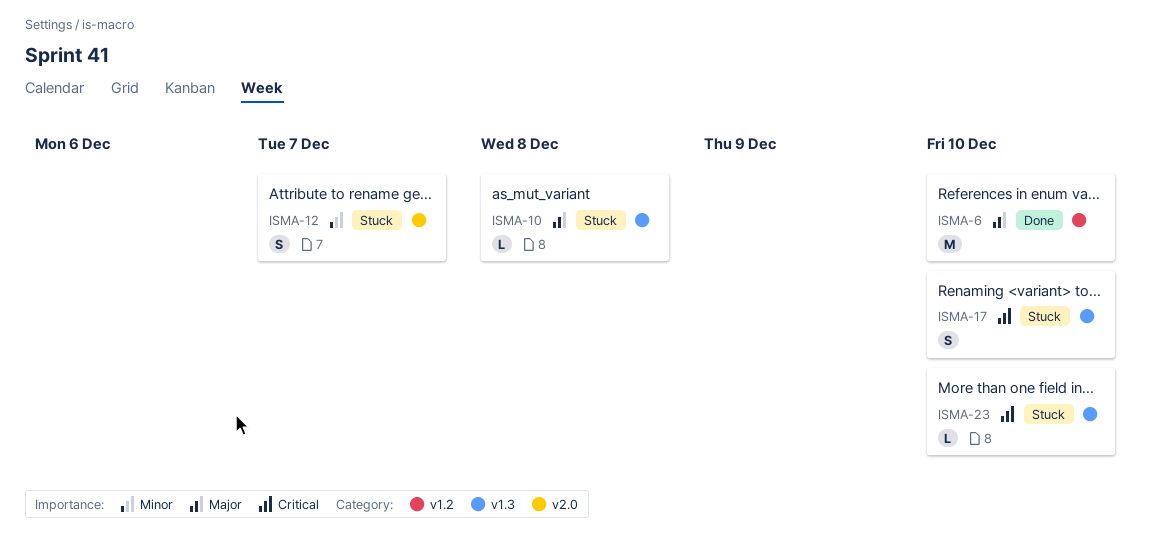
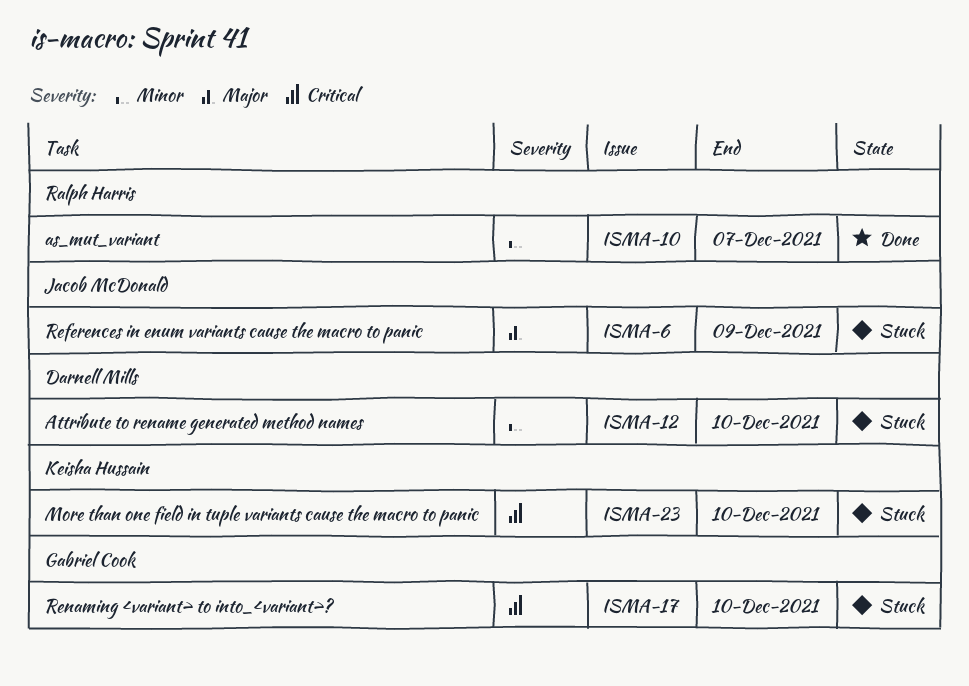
ISMA-6, status: Done -> Stuck
ISMA-6, due: Dec 10 -> Dec 9
ISMA-10, status: Stuck -> Done
ISMA-10, priority: Major -> Minor
ISMA-10, due: Dec 8 -> Dec 7
ISMA-12, due: Dec 7 -> Dec 10

